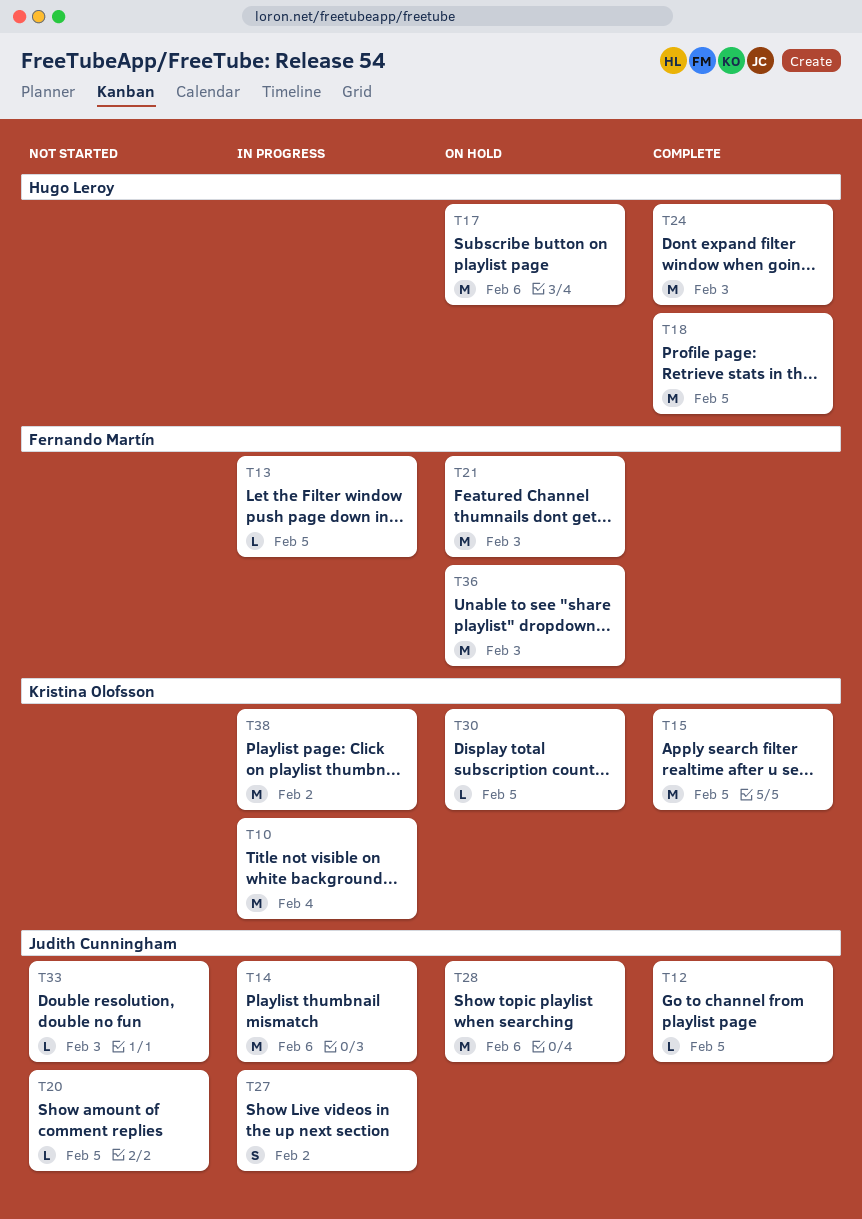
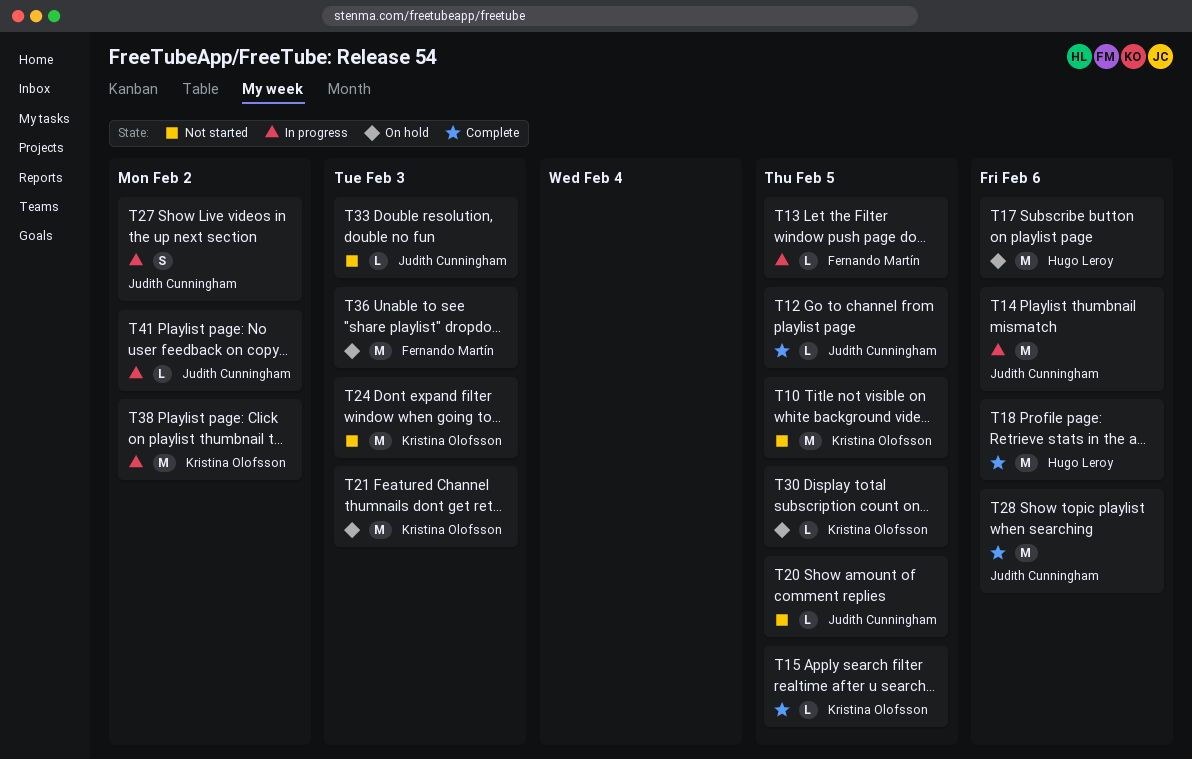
T10, status: In progress -> Not started
T10, due: Feb 4 -> Feb 5
T15, estimate: M -> L
T18, due: Feb 5 -> Feb 6
T21, owner: Fernando Martín -> Kristina Olofsson
T24, status: Complete -> Not started
T24, owner: Hugo Leroy -> Kristina Olofsson
T28, status: On hold -> Complete
T41: none -> present

